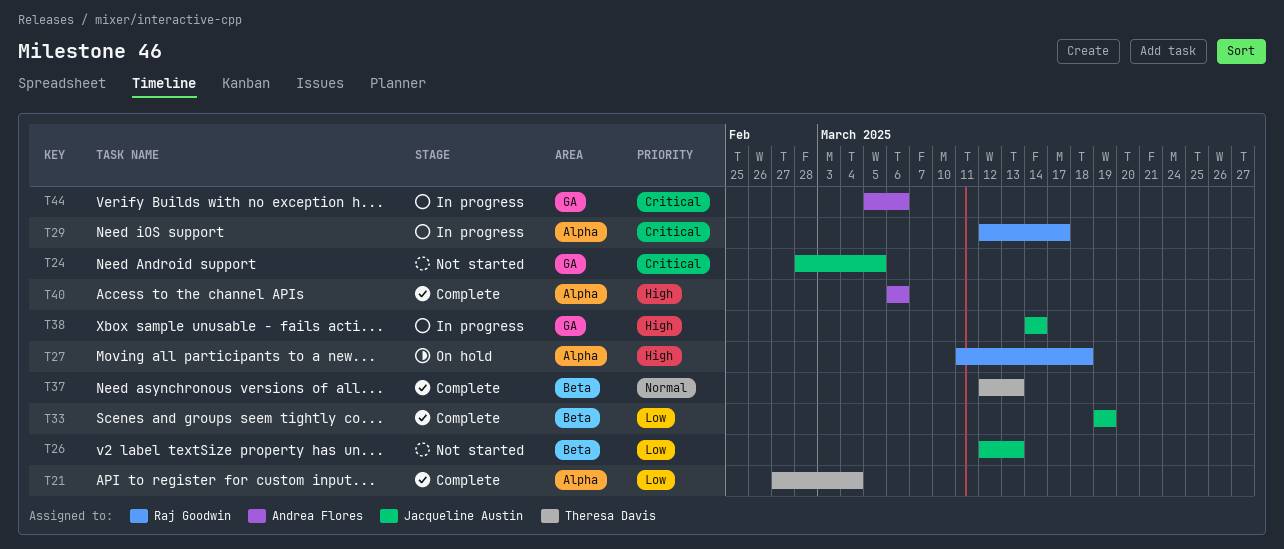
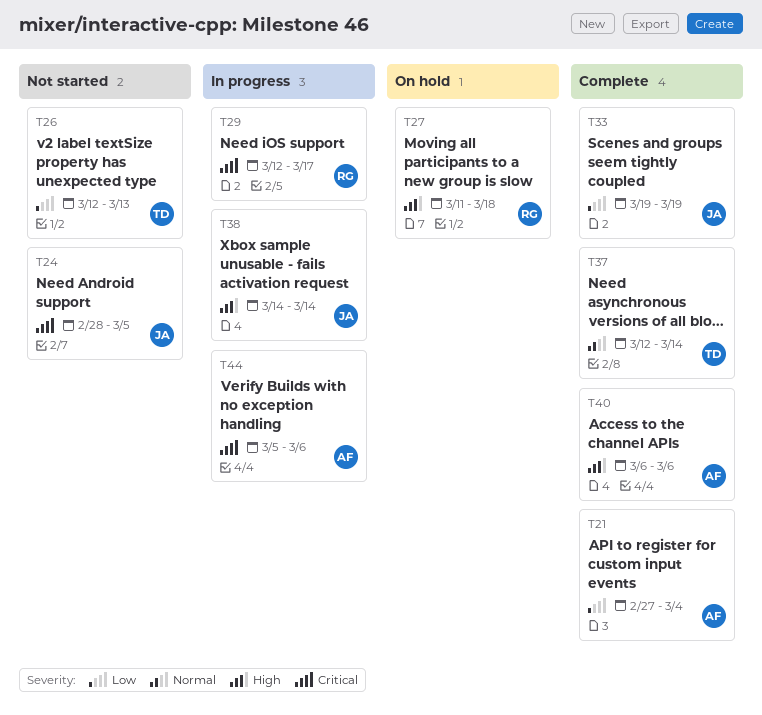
T21, owner: Theresa Davis -> Andrea Flores
T26, owner: Jacqueline Austin -> Theresa Davis
T37, due: Mar 13 -> Mar 14

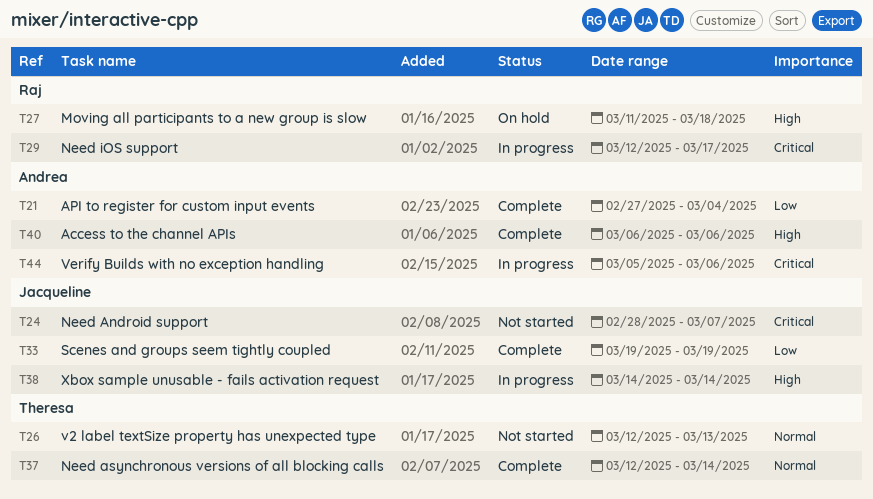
T24, due: Mar 5 -> Mar 7
T26, priority: Low -> Normal

